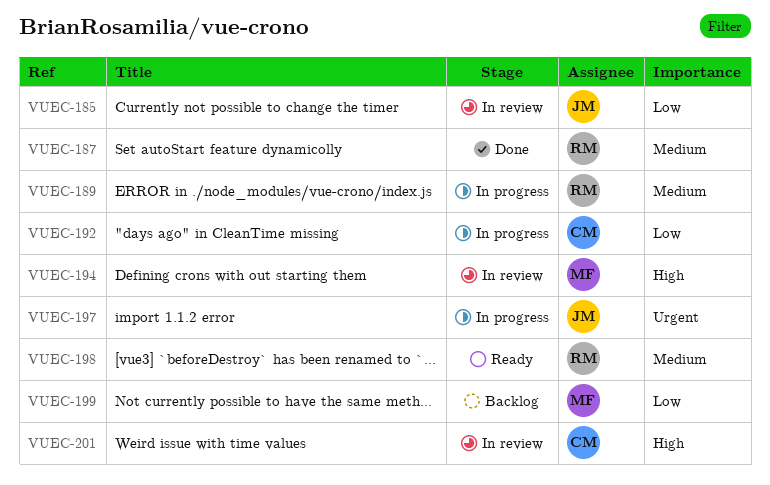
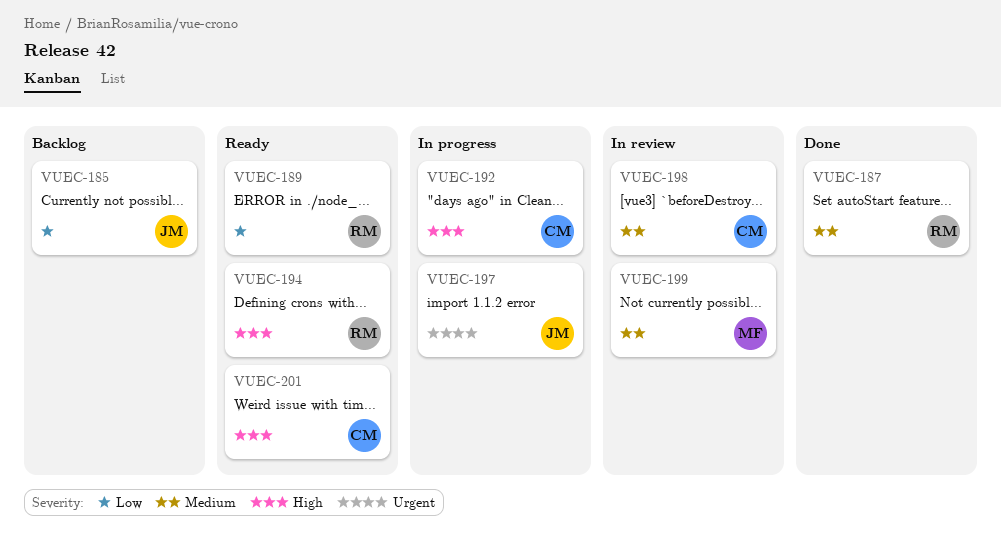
VUEC-185, status: In review -> Backlog
VUEC-189, status: In progress -> Ready
VUEC-189, priority: Medium -> Low
VUEC-192, priority: Low -> High
VUEC-194, status: In review -> Ready
VUEC-194, owner: MF -> RM
VUEC-198, status: Ready -> In review
VUEC-198, owner: RM -> CM
VUEC-199, status: Backlog -> In review
VUEC-199, priority: Low -> Medium
VUEC-201, status: In review -> Ready

